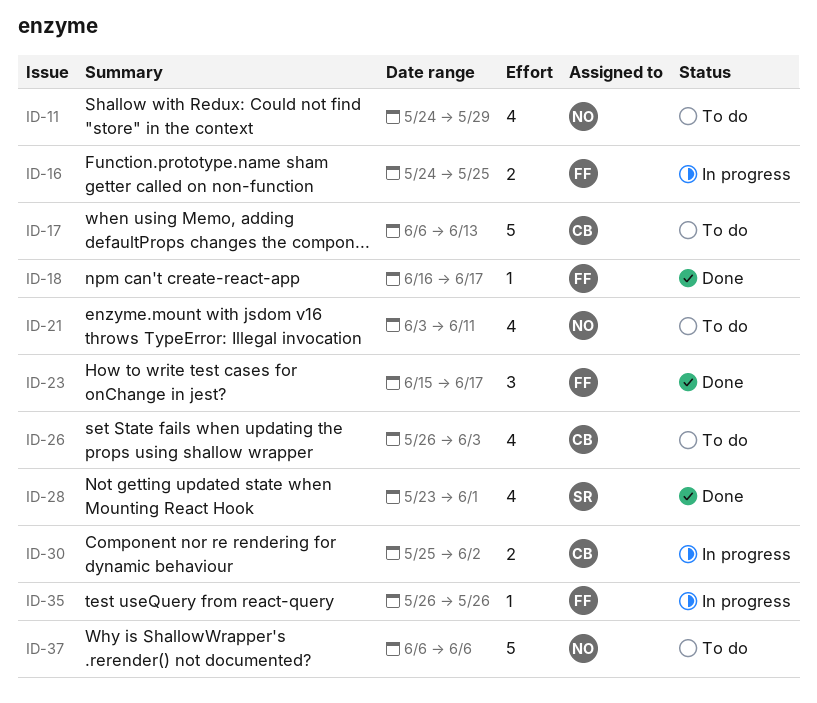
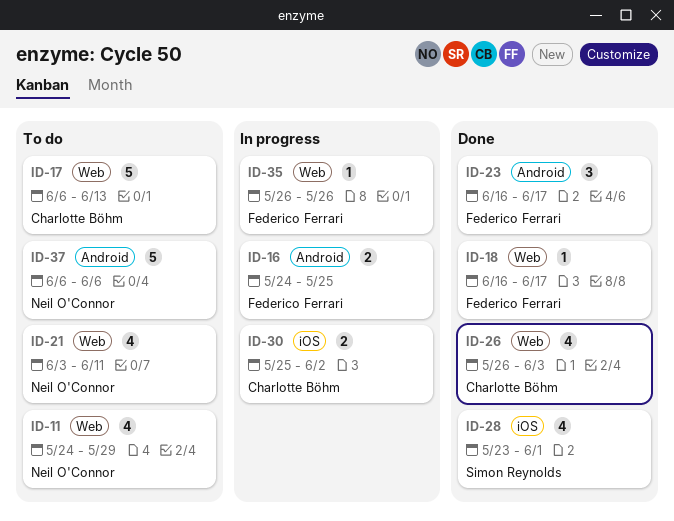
ID-23, start: Jun 15 -> Jun 16
ID-26, status: To do -> Done

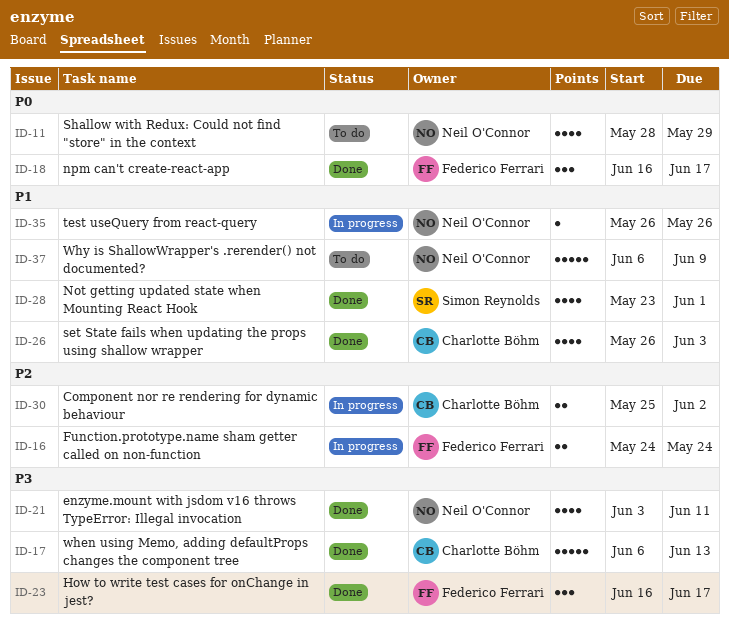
ID-11, start: May 24 -> May 28
ID-16, due: May 25 -> May 24
ID-17, status: To do -> Done
ID-18, estimate: 1 -> 3
ID-21, status: To do -> Done
ID-35, owner: Federico Ferrari -> Neil O'Connor
ID-37, due: Jun 6 -> Jun 9

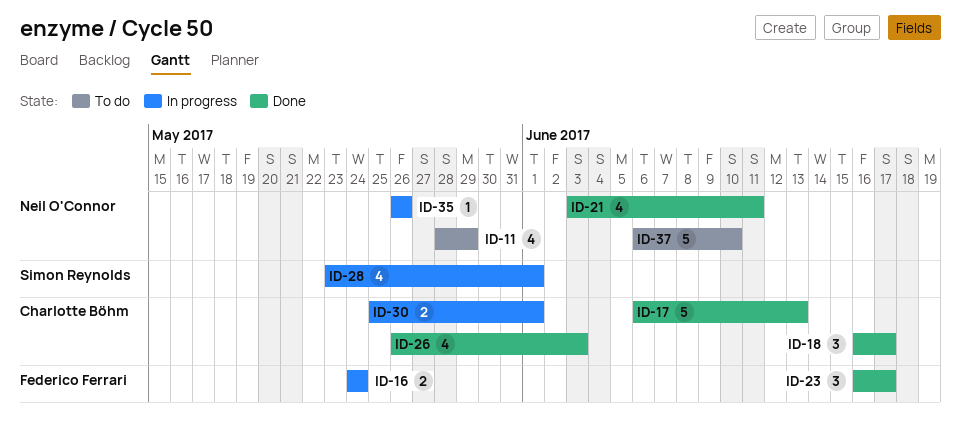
ID-18, owner: Federico Ferrari -> Charlotte Böhm
ID-28, status: Done -> In progress
ID-30, due: Jun 2 -> Jun 1
ID-37, due: Jun 9 -> Jun 10

